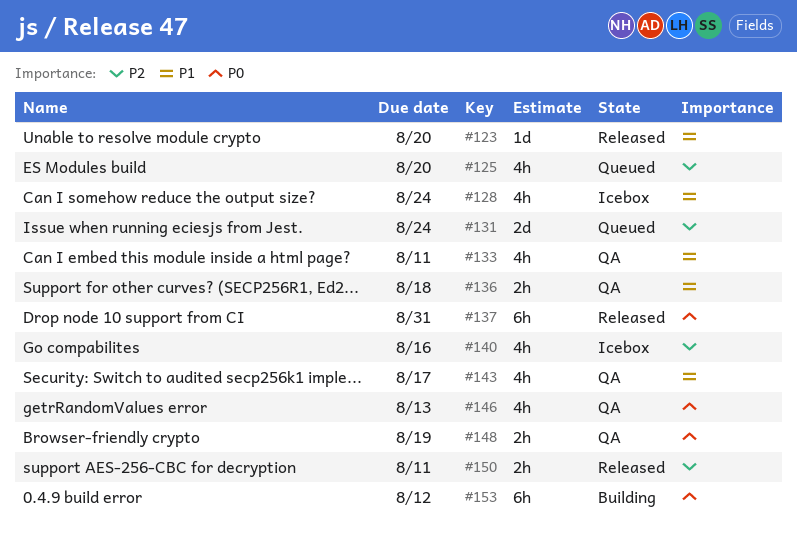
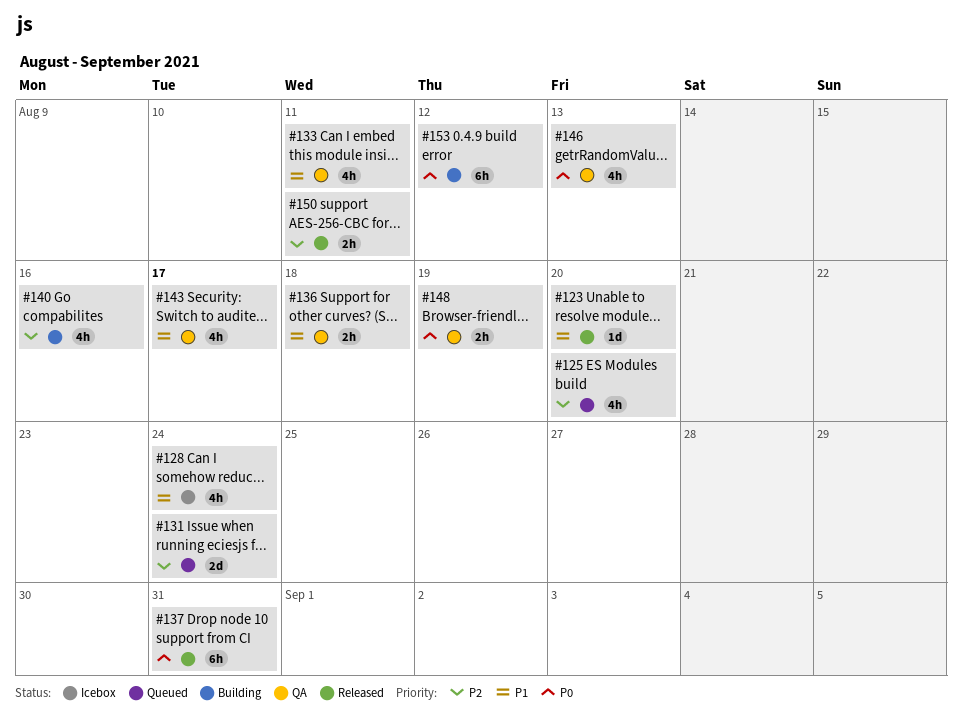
#140, status: Icebox -> Building

